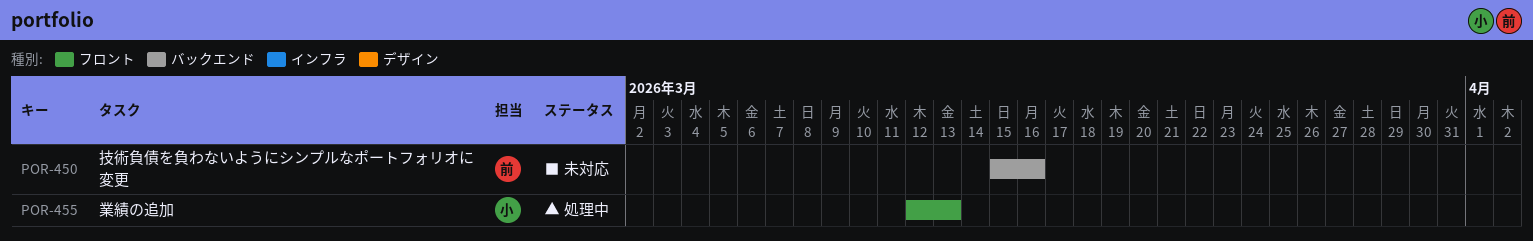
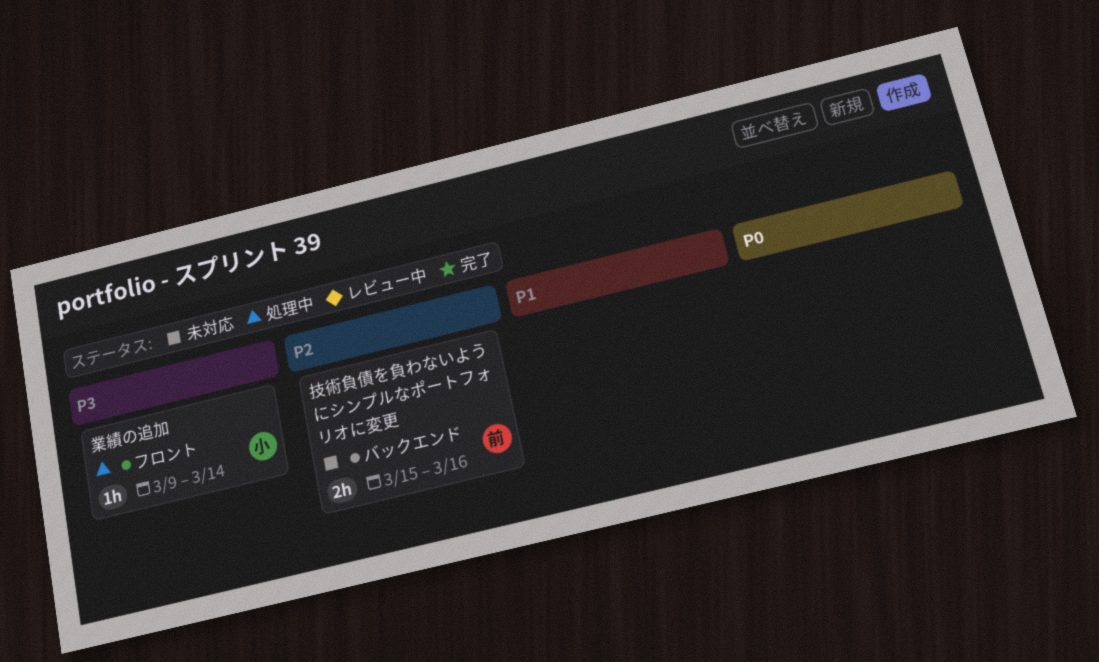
業績の追加, start: Mar 12 -> Mar 9
業績の追加, due: Mar 13 -> Mar 14

